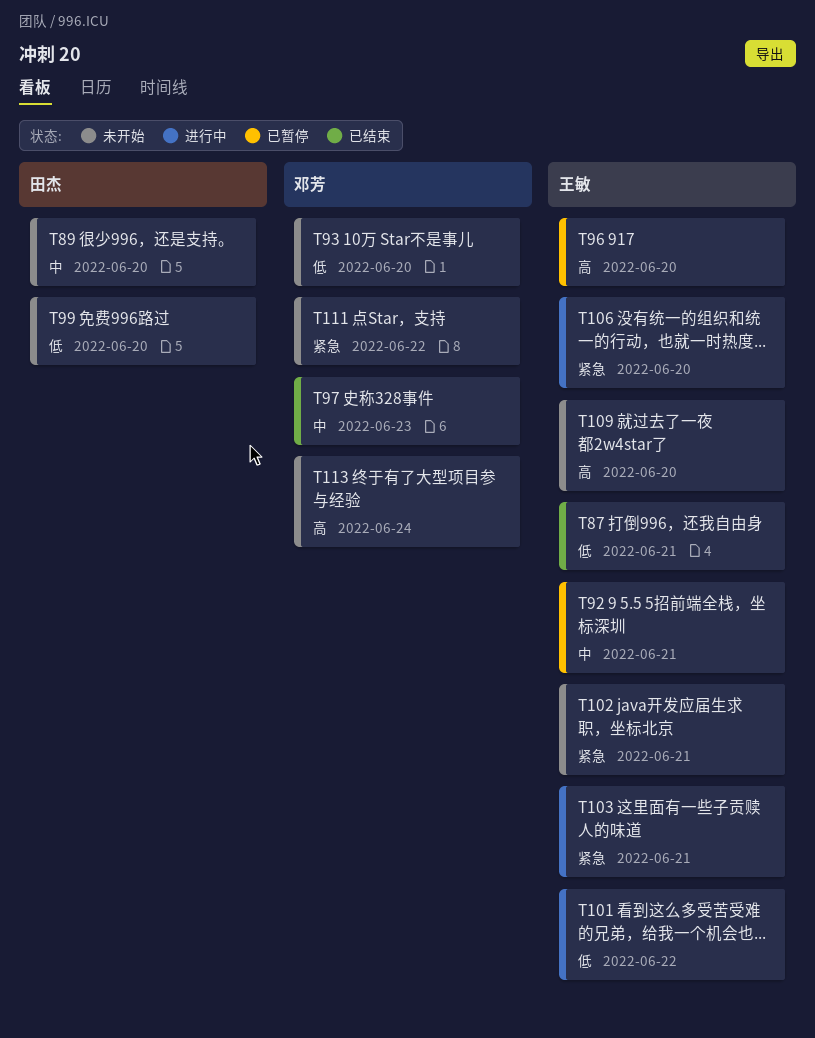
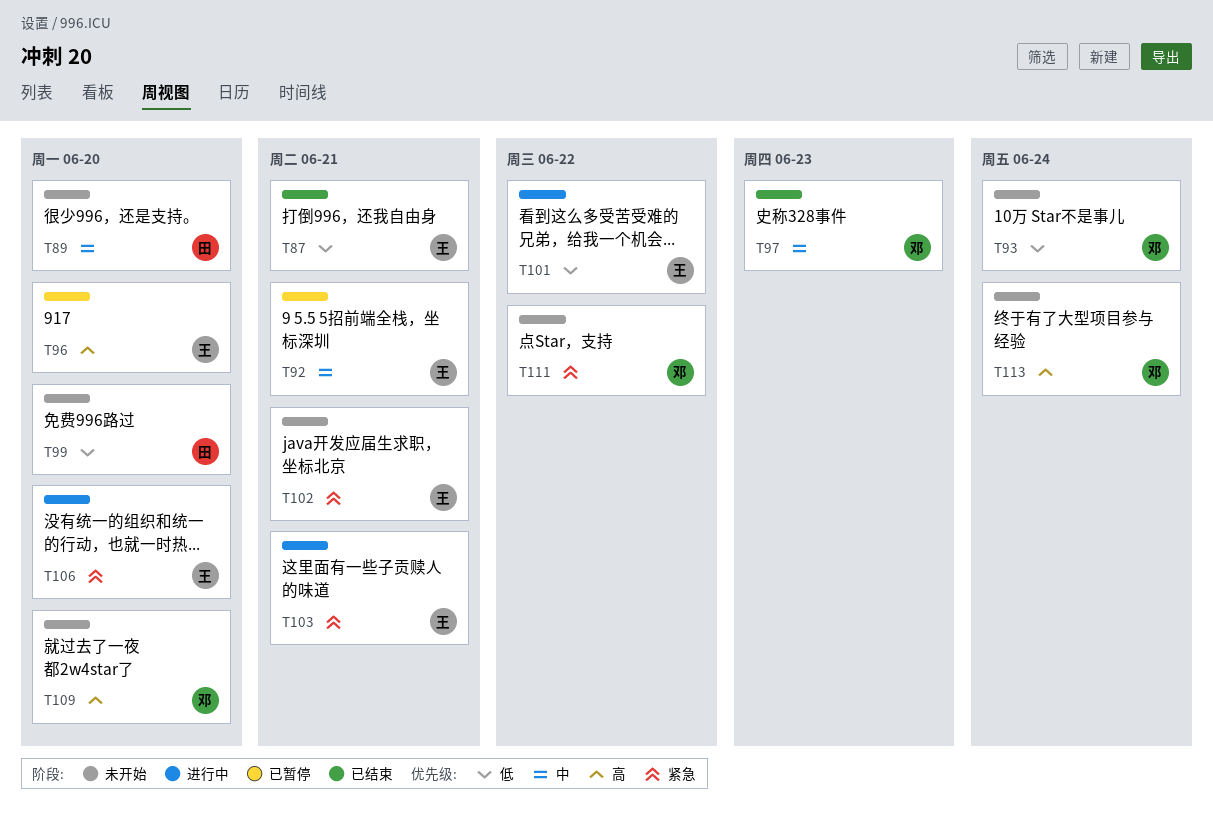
T93, due: Jun 20 -> Jun 24
T109, owner: 王敏 -> 邓芳

